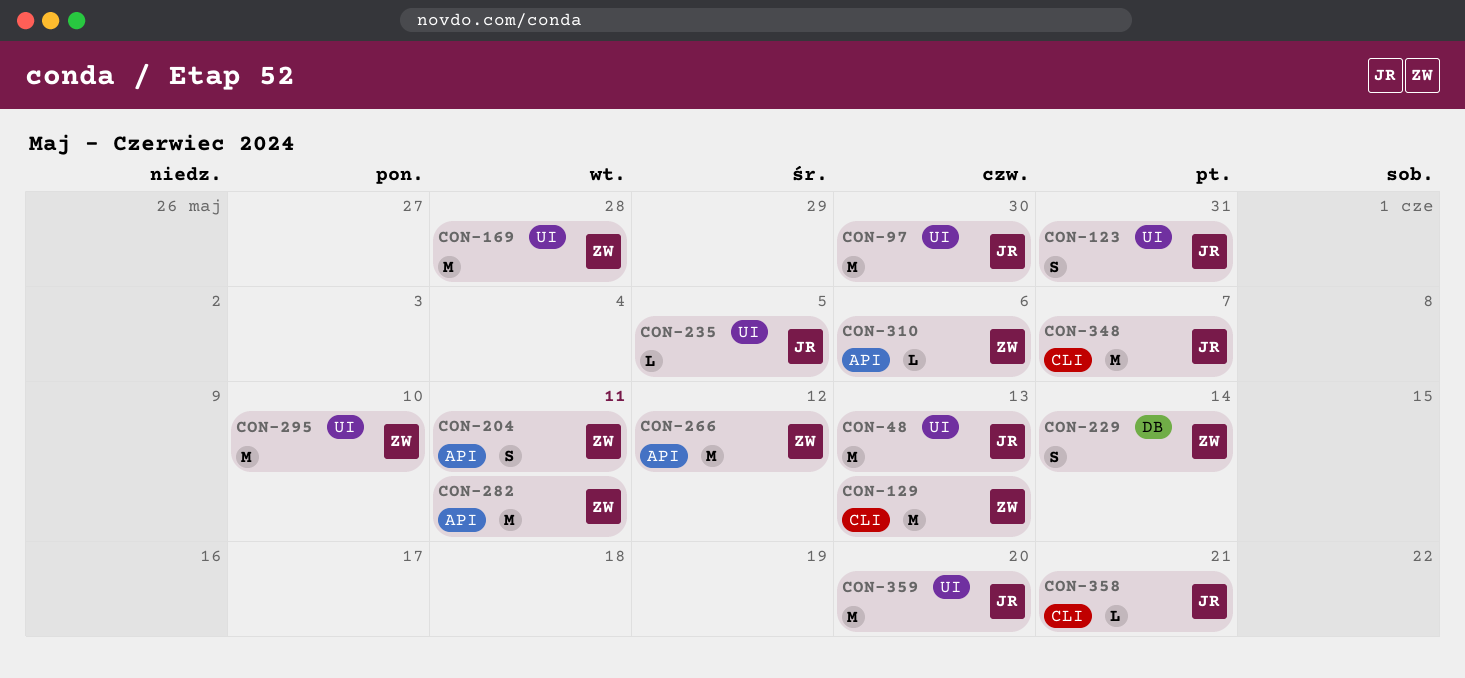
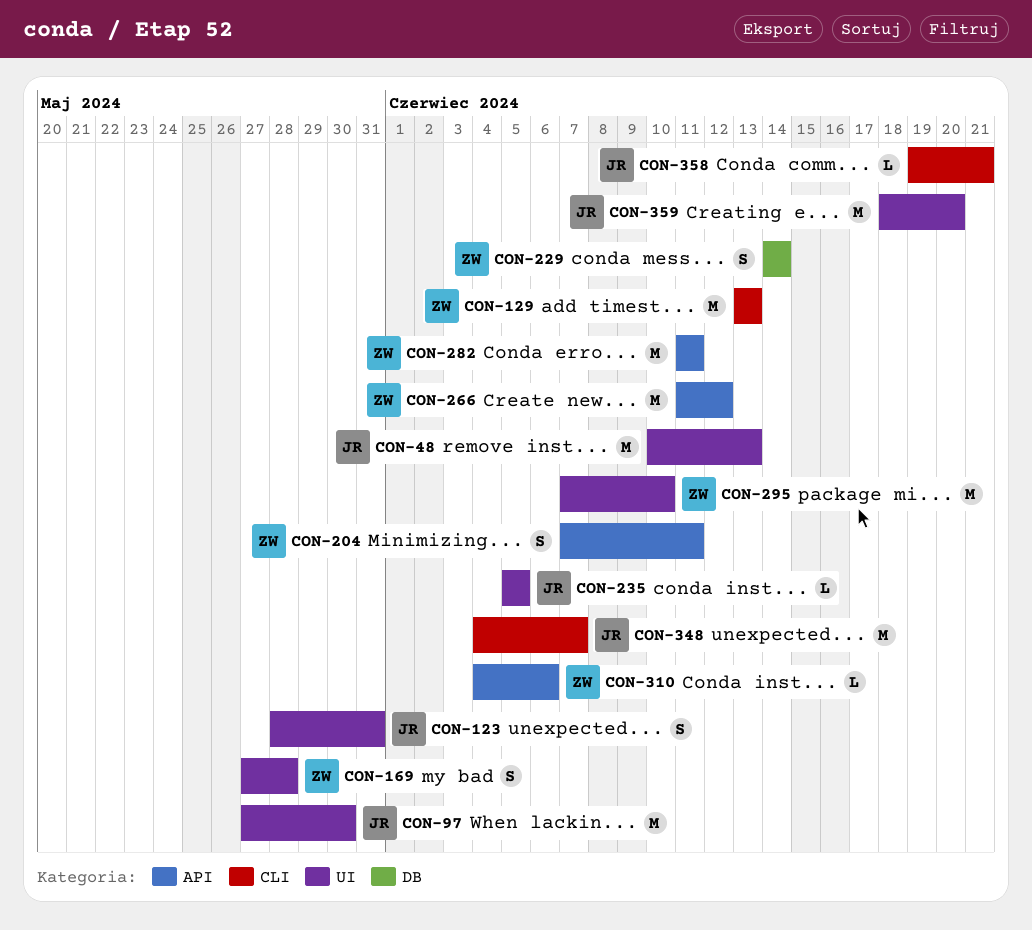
CON-169, estimate: M -> S

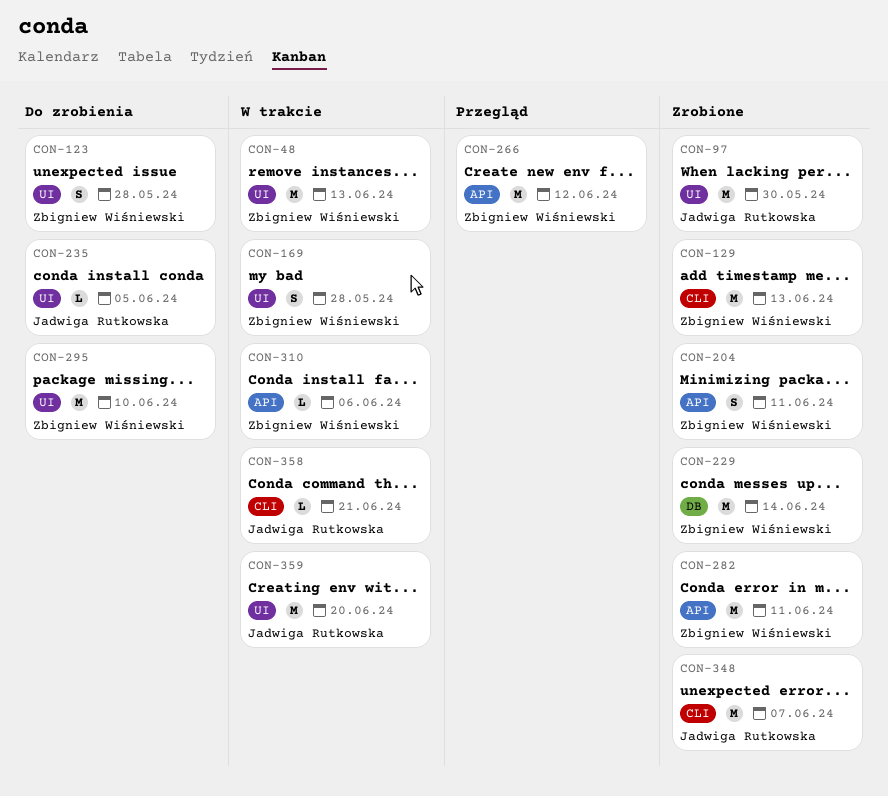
CON-48, owner: Jadwiga Rutkowska -> Zbigniew Wiśniewski
CON-123, owner: Jadwiga Rutkowska -> Zbigniew Wiśniewski
CON-123, due: May 31 -> May 28
CON-229, estimate: S -> M

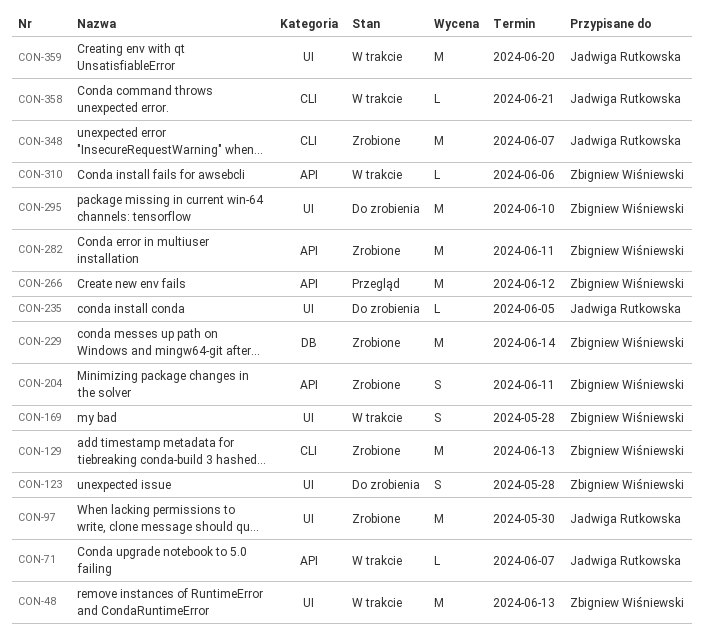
CON-71: none -> present

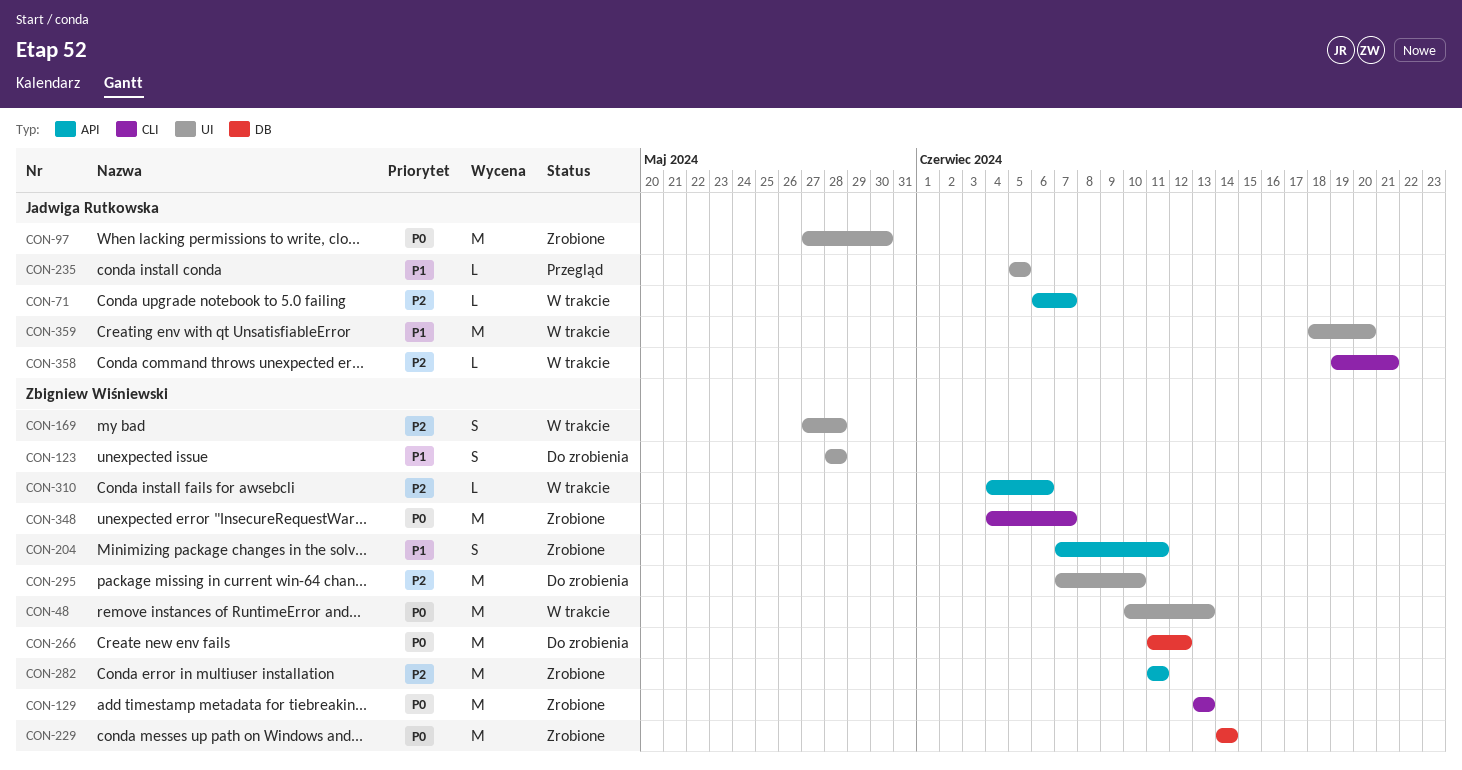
CON-235, status: Do zrobienia -> Przegląd
CON-266, status: Przegląd -> Do zrobienia
CON-266, label: API -> DB
CON-348, owner: Jadwiga Rutkowska -> Zbigniew Wiśniewski

